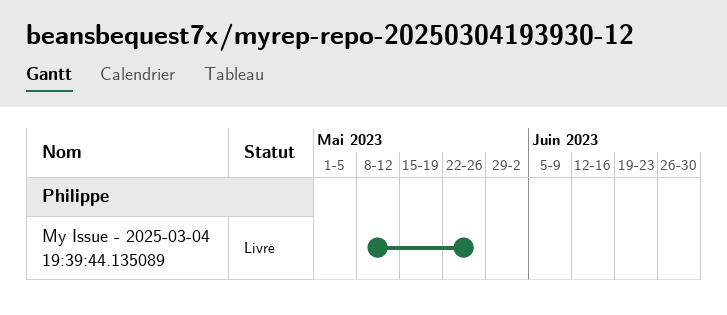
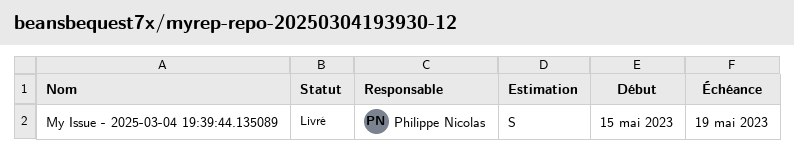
My Issue - 2025-03-04 19:39:44.135089, start: May 8 -> May 15
My Issue - 2025-03-04 19:39:44.135089, due: May 26 -> May 19

